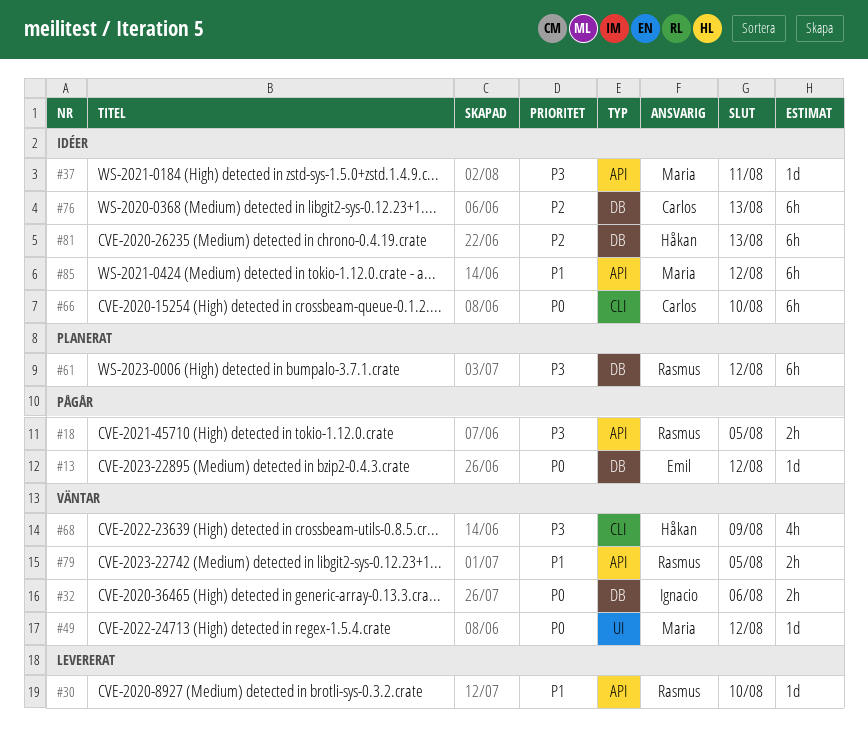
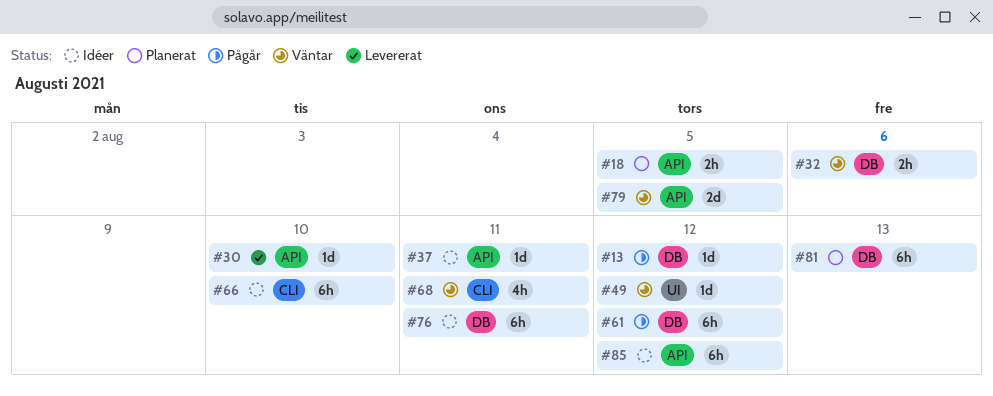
#18, status: Pågår -> Planerat
#61, status: Planerat -> Pågår
#68, due: Aug 9 -> Aug 11
#76, due: Aug 13 -> Aug 11
#79, estimate: 2h -> 2d
#81, status: Idéer -> Planerat

